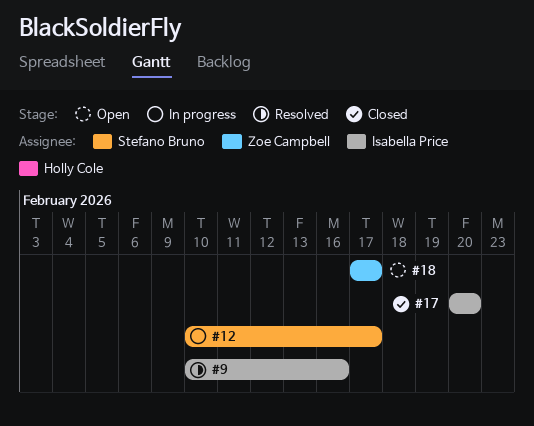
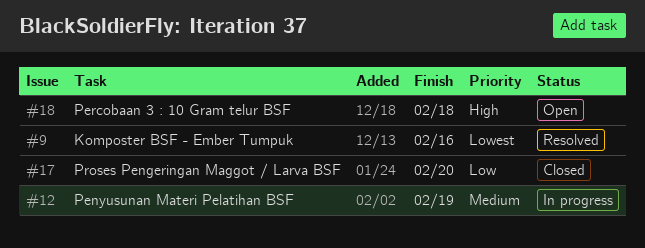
#12, due: Feb 17 -> Feb 19
#18, due: Feb 17 -> Feb 18

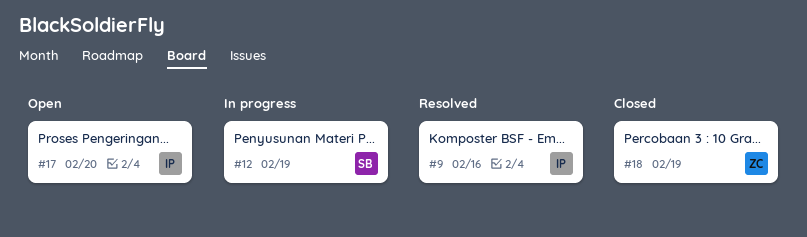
#17, status: Closed -> Open
#18, status: Open -> Closed
#18, due: Feb 18 -> Feb 19

